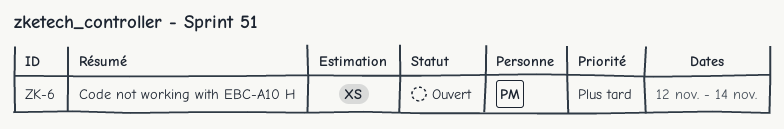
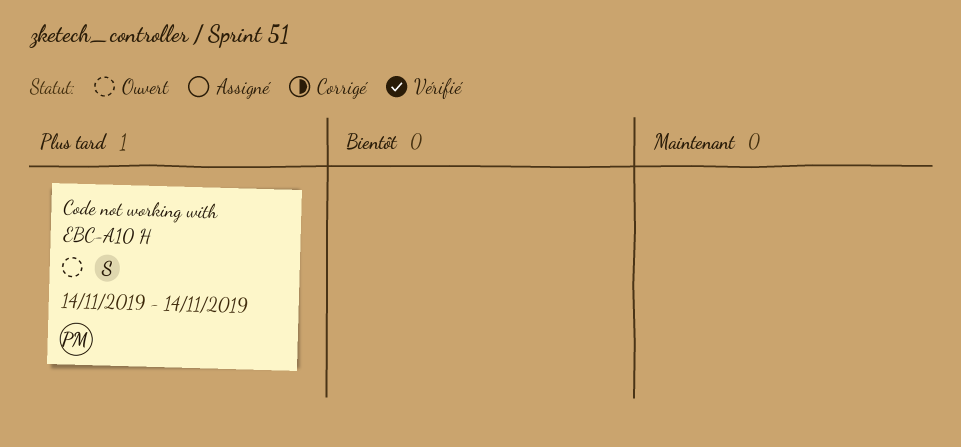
Code not working with EBC-A10 H, estimate: XS -> S
Code not working with EBC-A10 H, start: Nov 12 -> Nov 14

